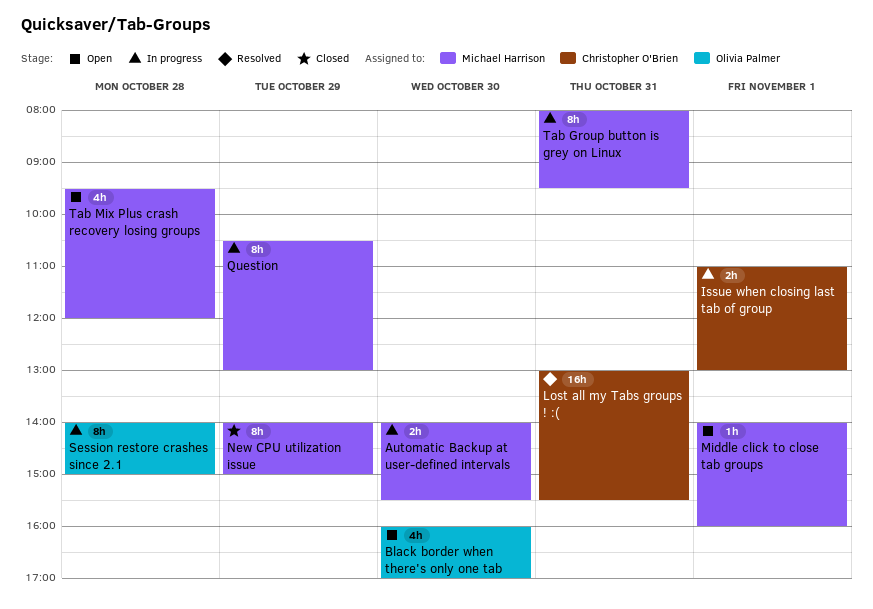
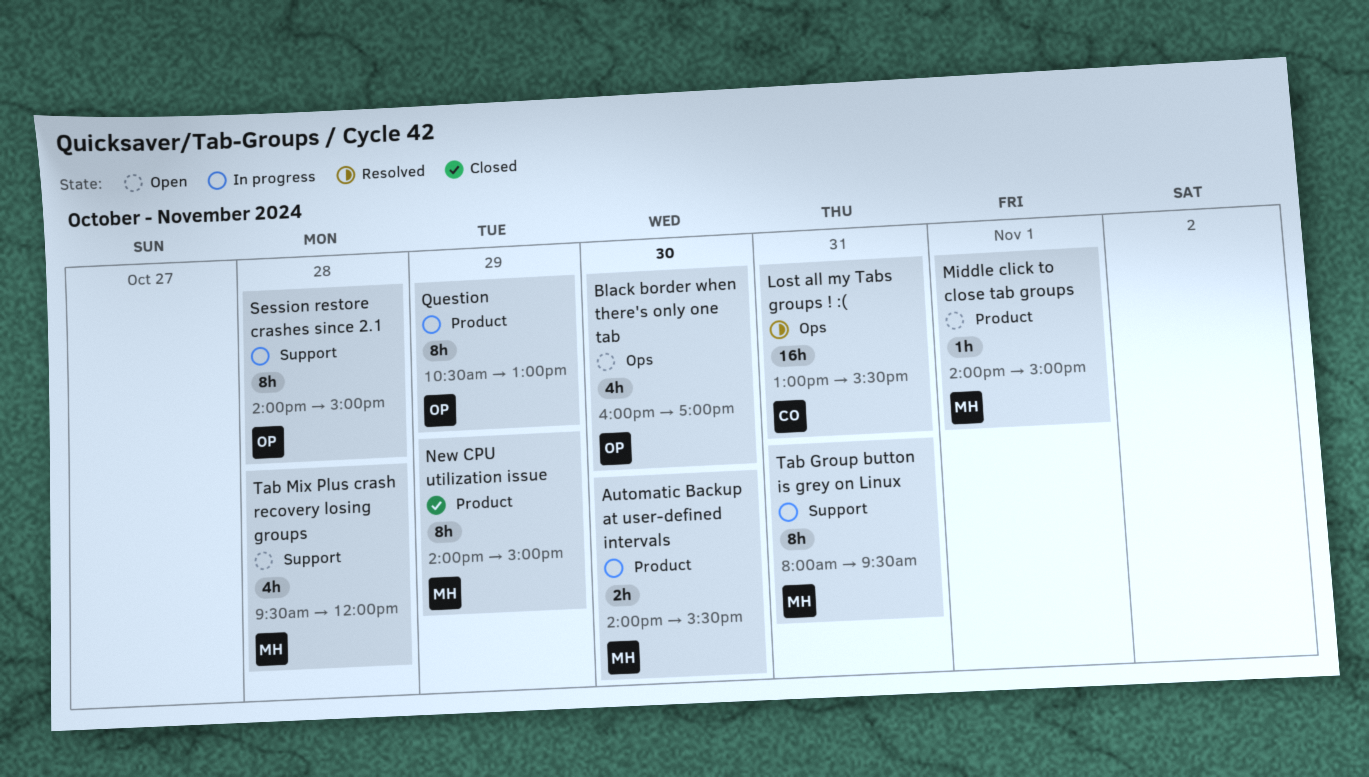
Issue when closing last tab of group: present -> none
Middle click to close tab groups, ends: 16:00 -> 15:00
Question, owner: Michael Harrison -> Olivia Palmer

